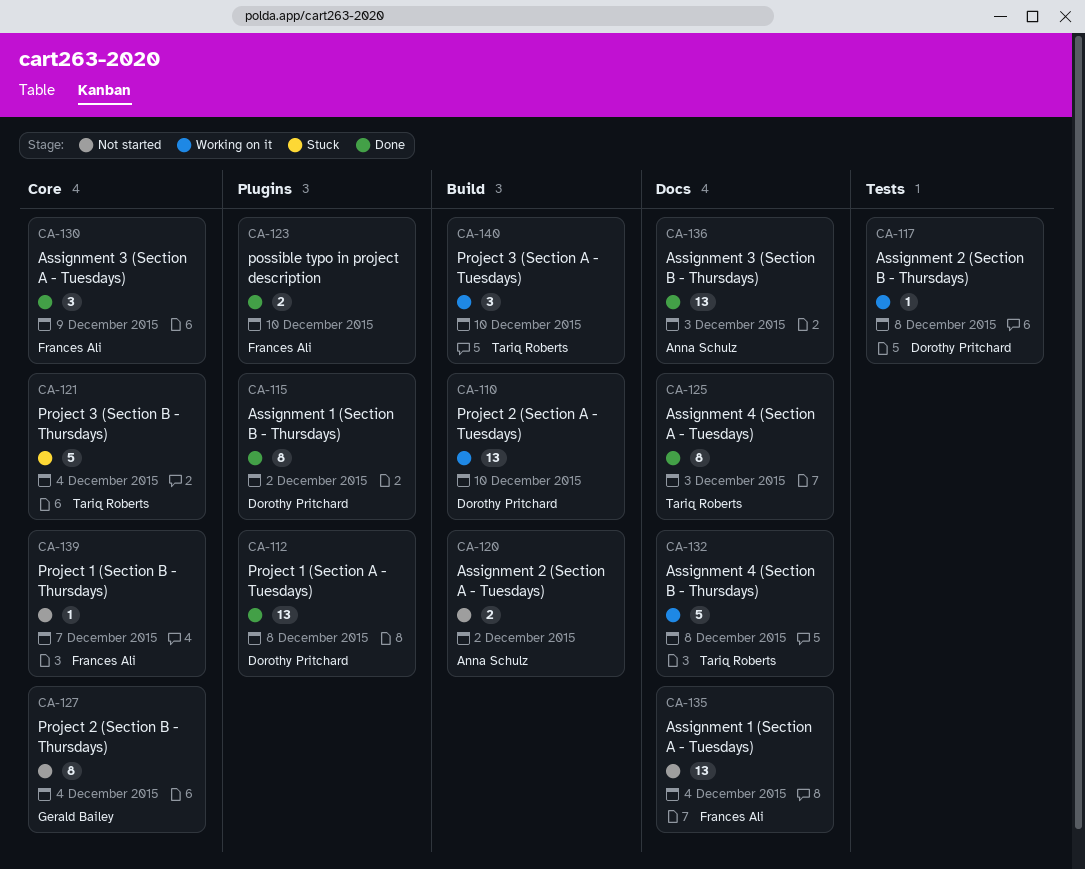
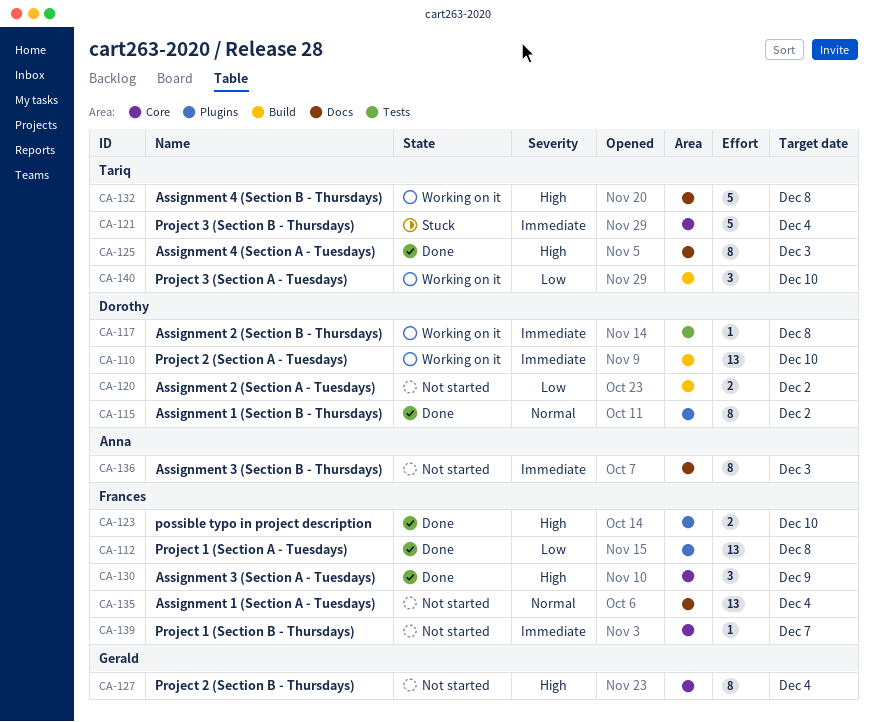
CA-112, owner: Dorothy Pritchard -> Frances Ali
CA-120, owner: Anna Schulz -> Dorothy Pritchard
CA-136, status: Done -> Not started
CA-136, estimate: 13 -> 8

